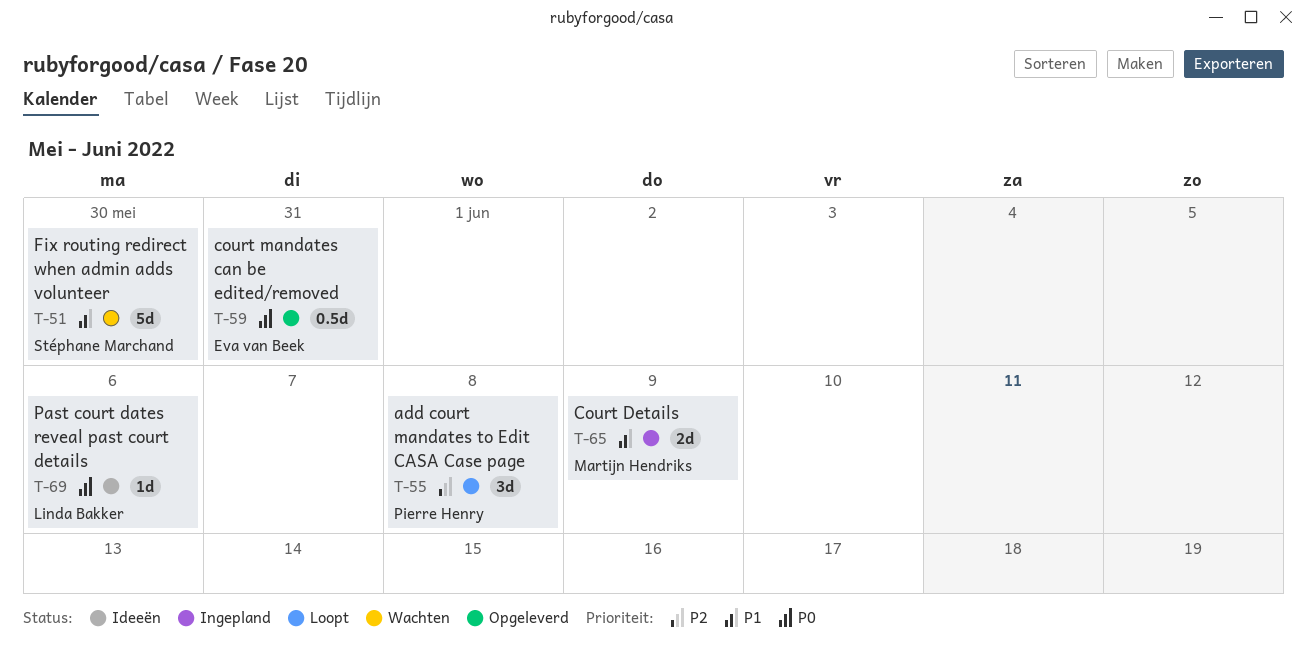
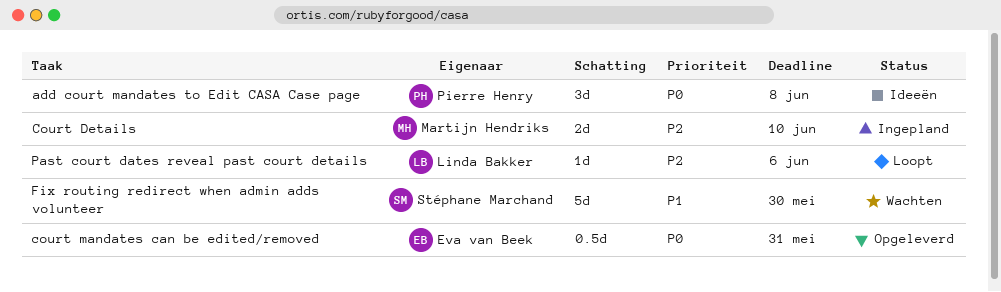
add court mandates to Edit CASA Case page, status: Loopt -> Ideeën
add court mandates to Edit CASA Case page, priority: P2 -> P0
Court Details, priority: P1 -> P2
Court Details, due: Jun 9 -> Jun 10
Past court dates reveal past court details, status: Ideeën -> Loopt
Past court dates reveal past court details, priority: P0 -> P2

